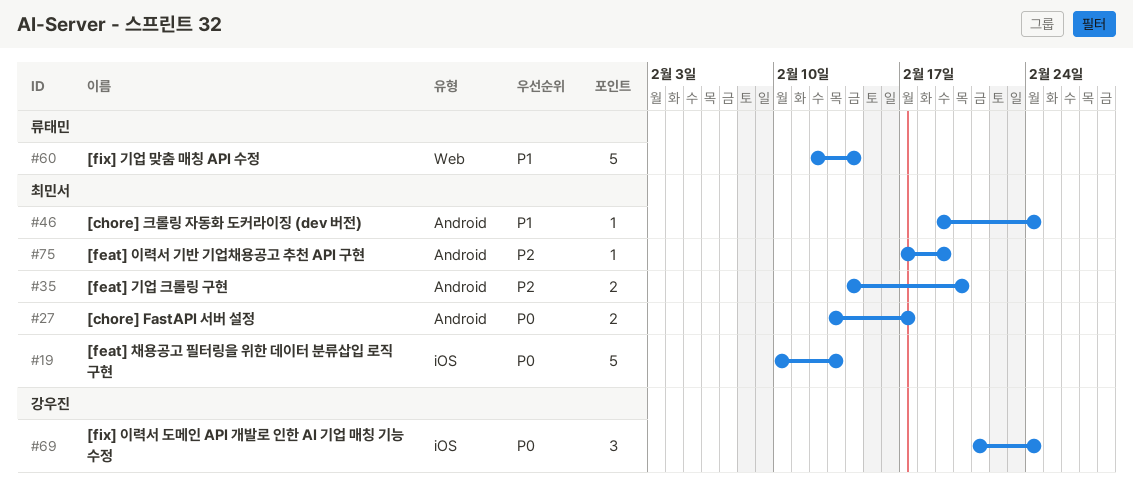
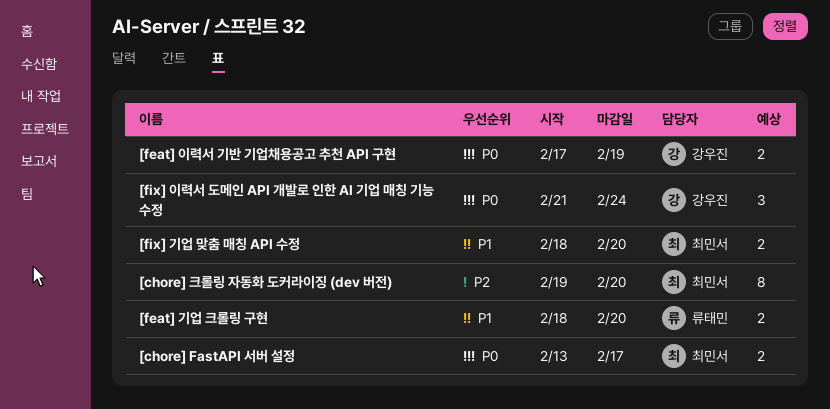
[chore] 크롤링 자동화 도커라이징 (dev 버전), priority: P1 -> P2
[chore] 크롤링 자동화 도커라이징 (dev 버전), estimate: 1 -> 8
[chore] 크롤링 자동화 도커라이징 (dev 버전), due: Feb 24 -> Feb 20
[feat] 기업 크롤링 구현, owner: 최민서 -> 류태민
[feat] 기업 크롤링 구현, priority: P2 -> P1
[feat] 기업 크롤링 구현, start: Feb 14 -> Feb 18
[feat] 이력서 기반 기업채용공고 추천 API 구현, owner: 최민서 -> 강우진
[feat] 이력서 기반 기업채용공고 추천 API 구현, priority: P2 -> P0
[feat] 이력서 기반 기업채용공고 추천 API 구현, estimate: 1 -> 2
[feat] 채용공고 필터링을 위한 데이터 분류삽입 로직 구현: present -> none
[fix] 기업 맞춤 매칭 API 수정, owner: 류태민 -> 최민서
[fix] 기업 맞춤 매칭 API 수정, estimate: 5 -> 2
[fix] 기업 맞춤 매칭 API 수정, start: Feb 12 -> Feb 18
[fix] 기업 맞춤 매칭 API 수정, due: Feb 14 -> Feb 20

